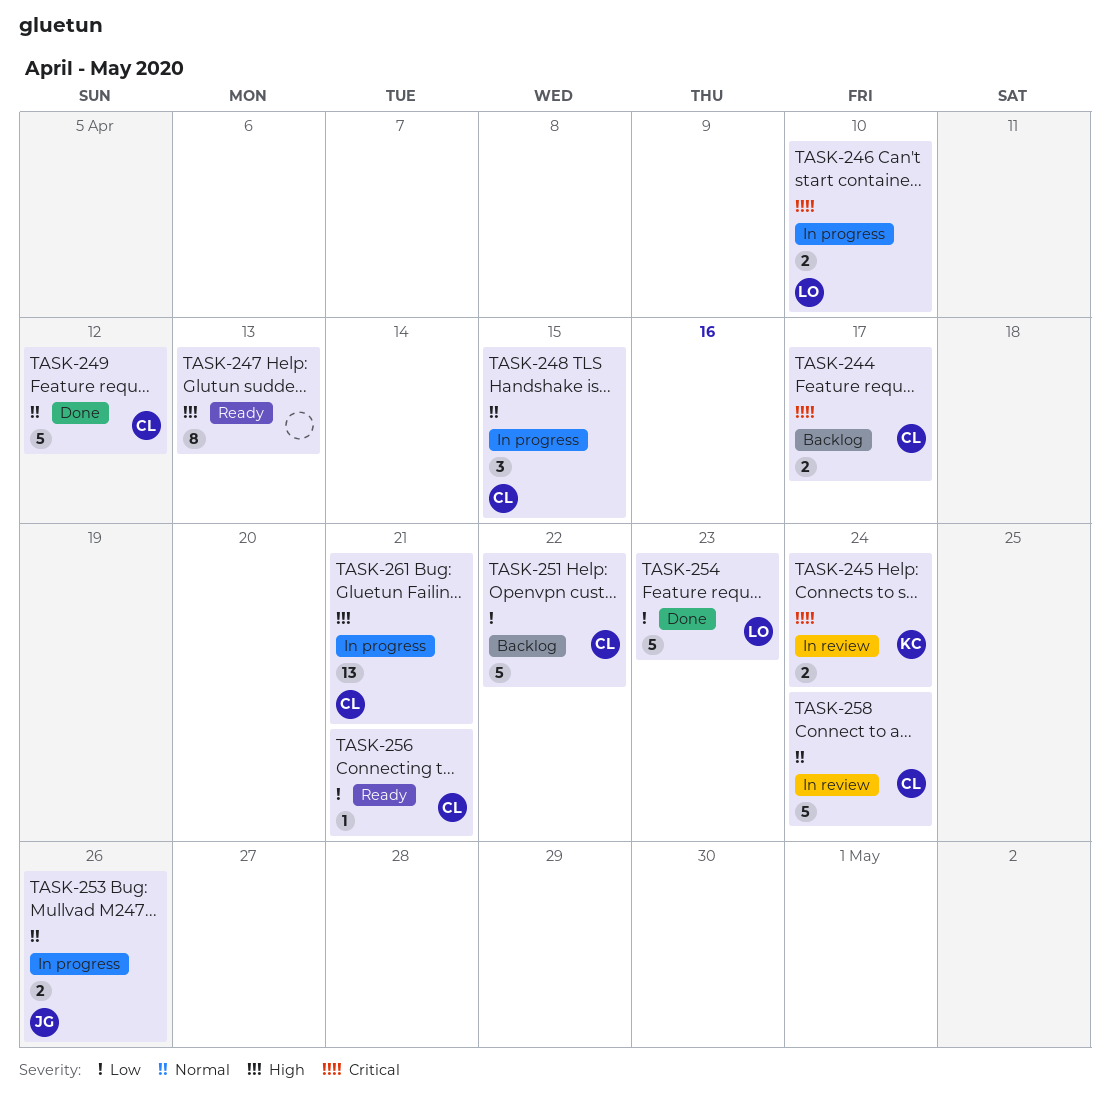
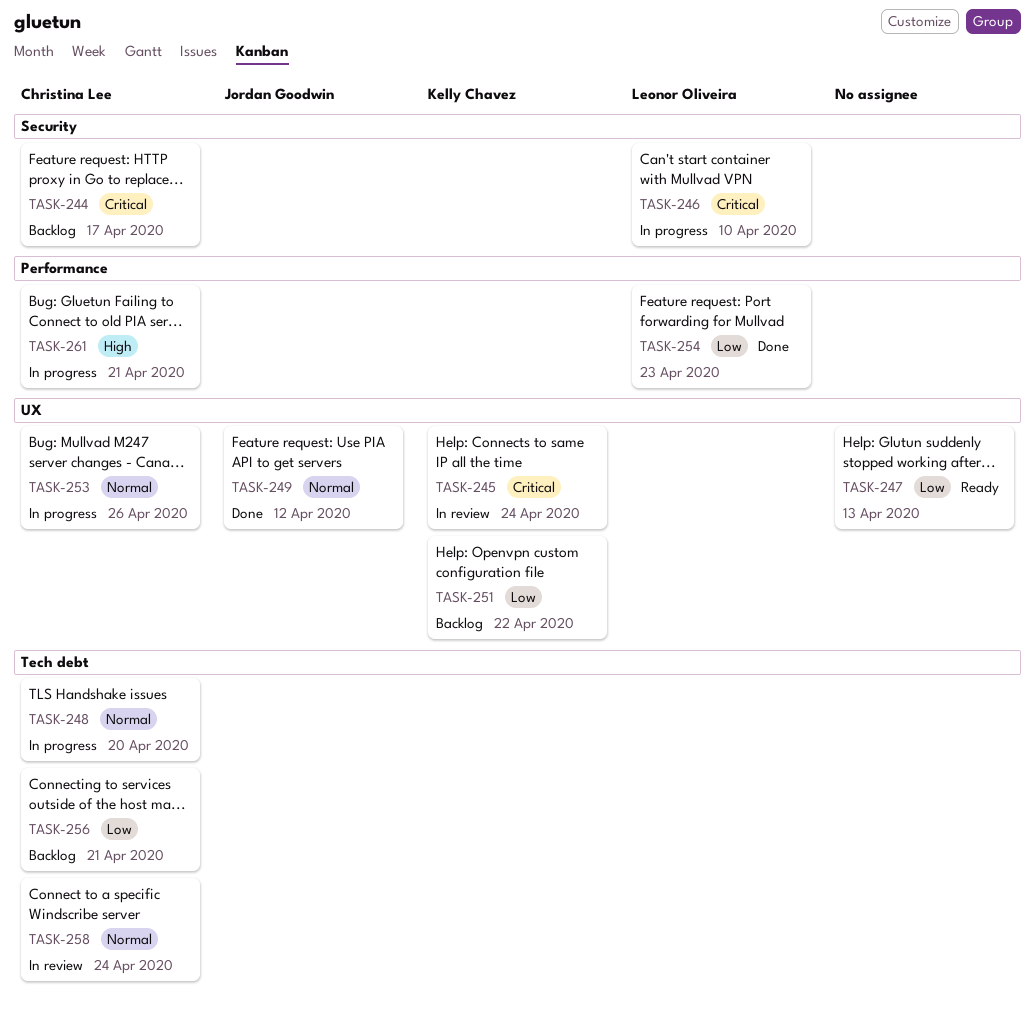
TASK-247, priority: High -> Low
TASK-248, due: Apr 15 -> Apr 20
TASK-249, owner: Christina Lee -> Jordan Goodwin
TASK-251, owner: Christina Lee -> Kelly Chavez
TASK-253, owner: Jordan Goodwin -> Christina Lee
TASK-256, status: Ready -> Backlog

